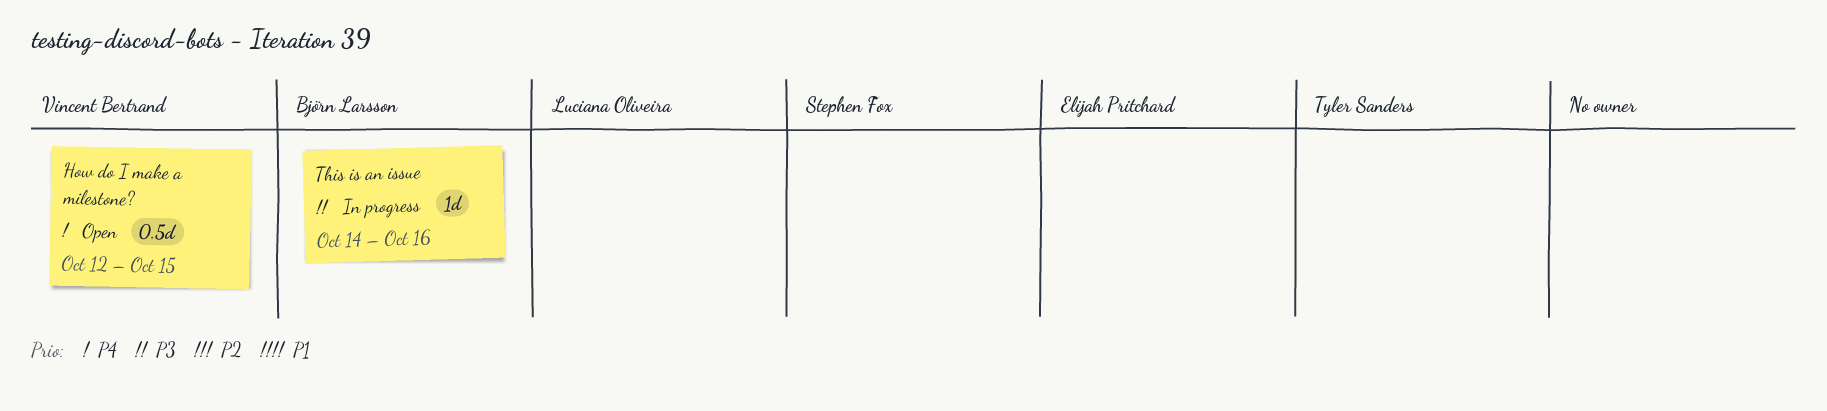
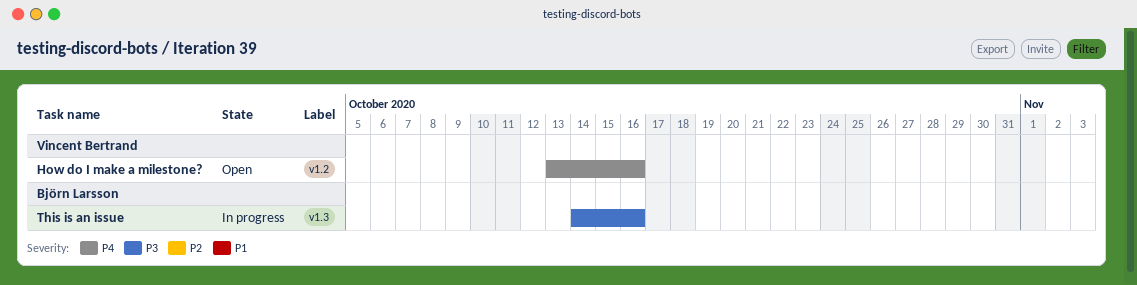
How do I make a milestone?, start: Oct 12 -> Oct 13
How do I make a milestone?, due: Oct 15 -> Oct 16

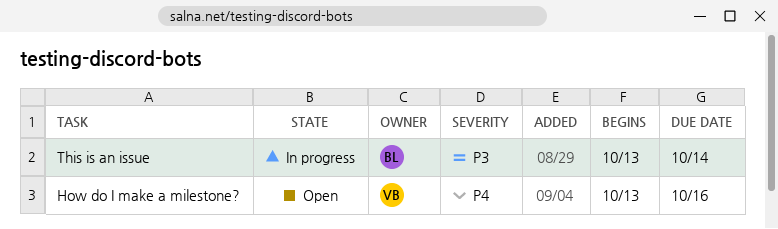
This is an issue, start: Oct 14 -> Oct 13
This is an issue, due: Oct 16 -> Oct 14

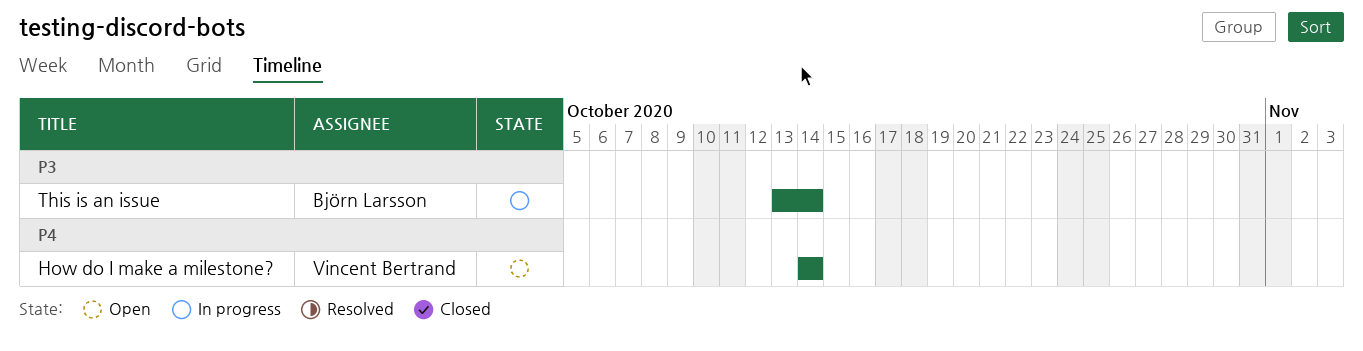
How do I make a milestone?, start: Oct 13 -> Oct 14
How do I make a milestone?, due: Oct 16 -> Oct 14

